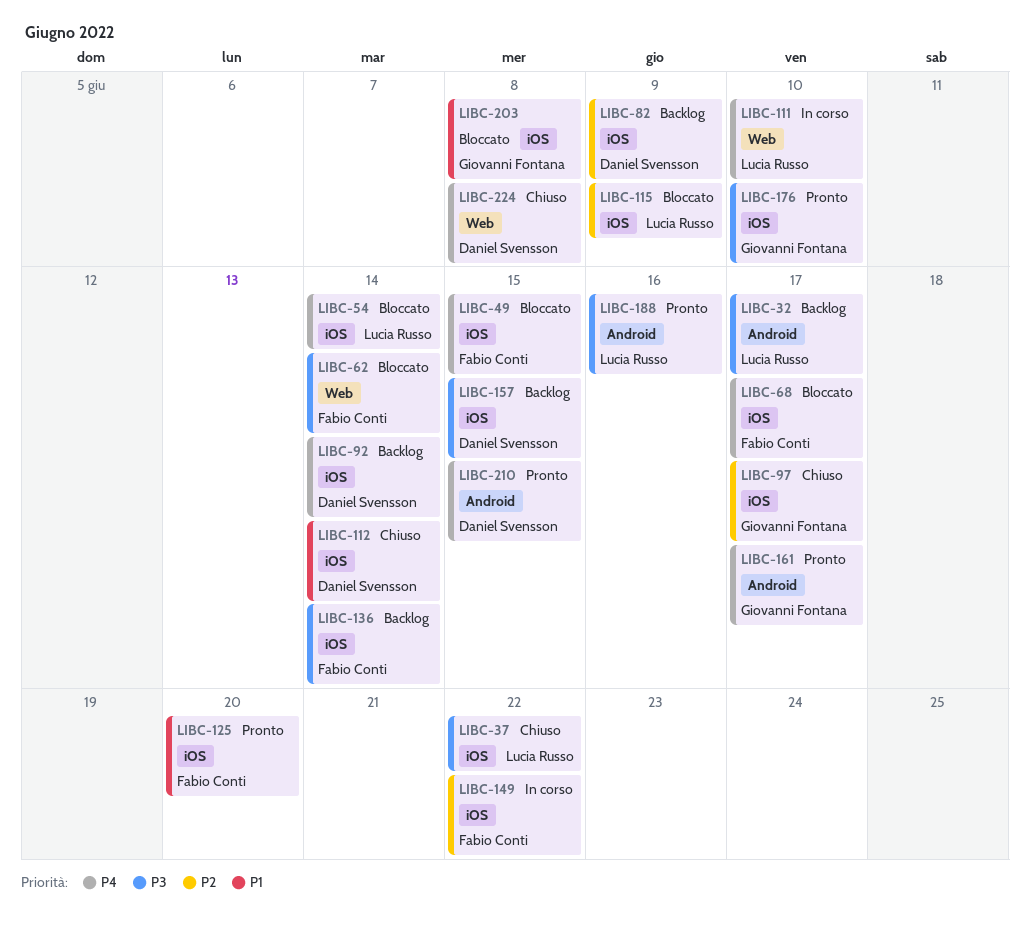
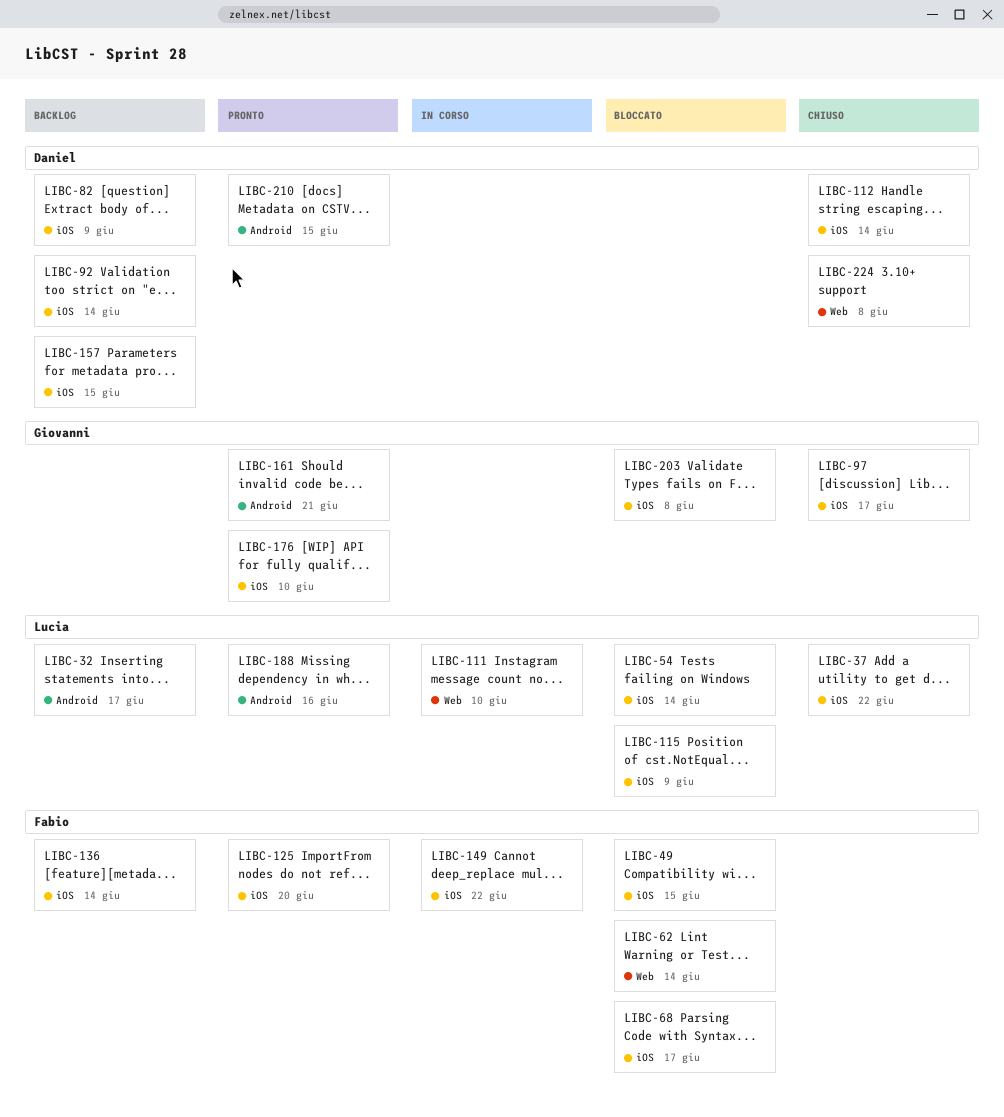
LIBC-161, due: Jun 17 -> Jun 21

